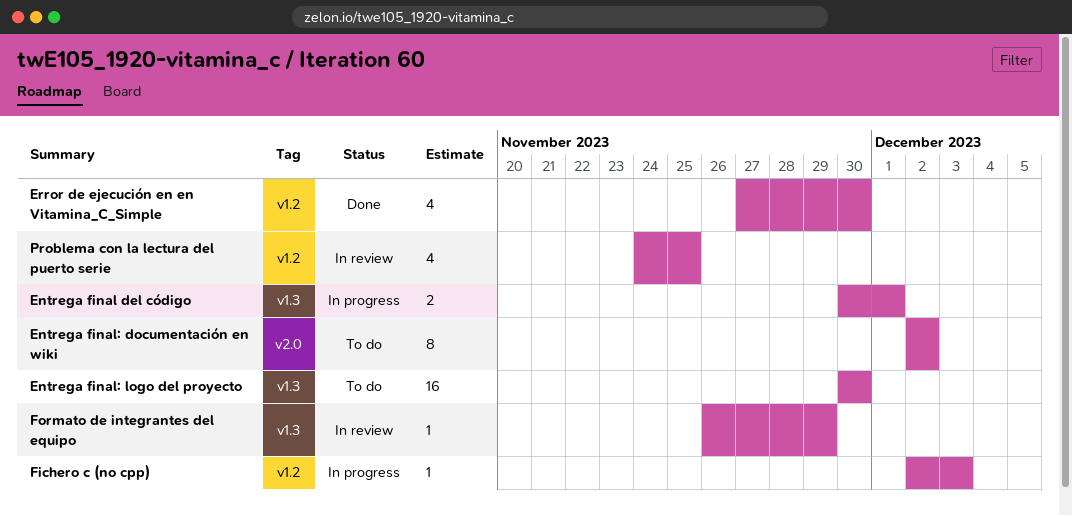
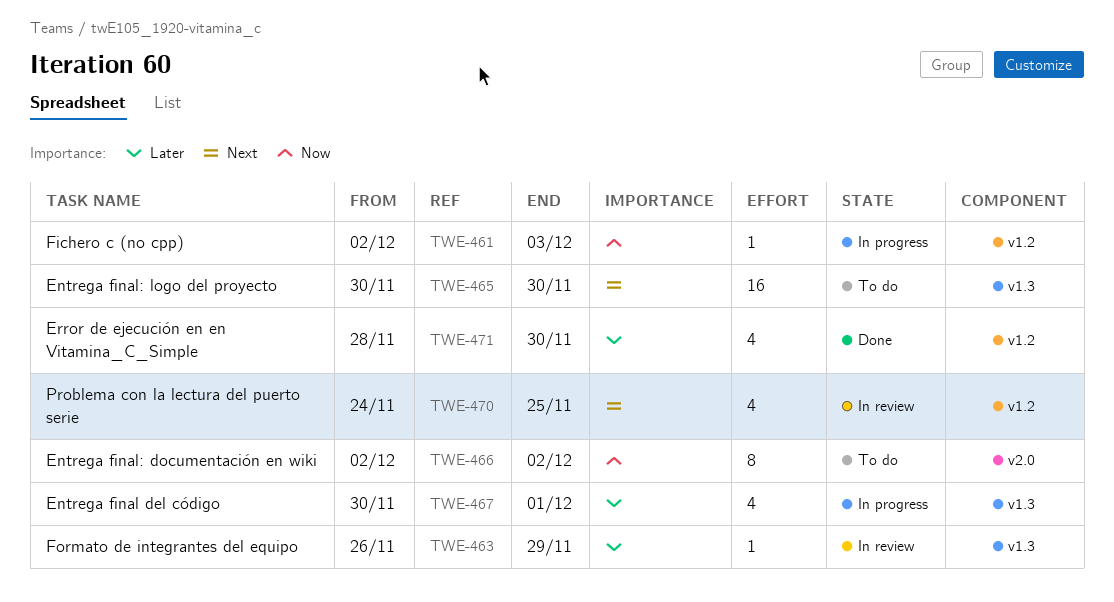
Entrega final del código, estimate: 2 -> 4
Error de ejecución en en Vitamina_C_Simple, start: Nov 27 -> Nov 28

